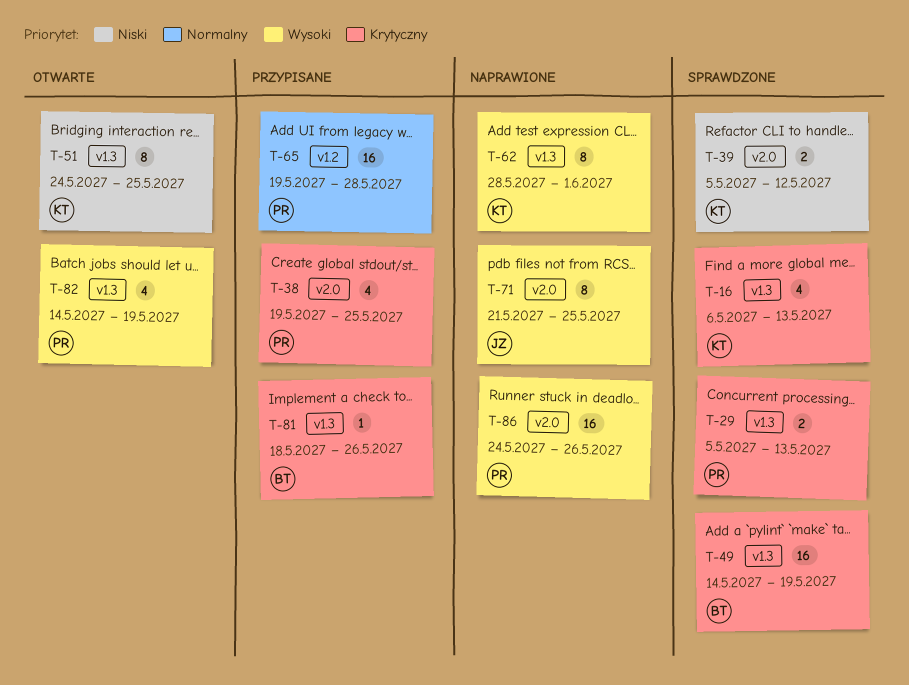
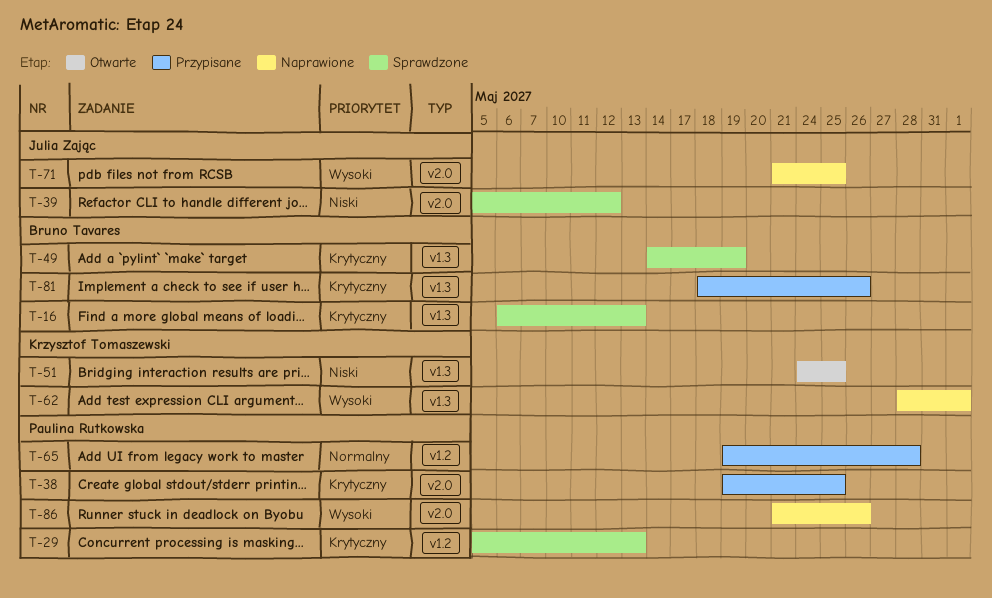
T-16, owner: Krzysztof Tomaszewski -> Bruno Tavares
T-29, label: v1.3 -> v1.2
T-39, owner: Krzysztof Tomaszewski -> Julia Zając
T-82: present -> none
T-86, start: May 24 -> May 21

